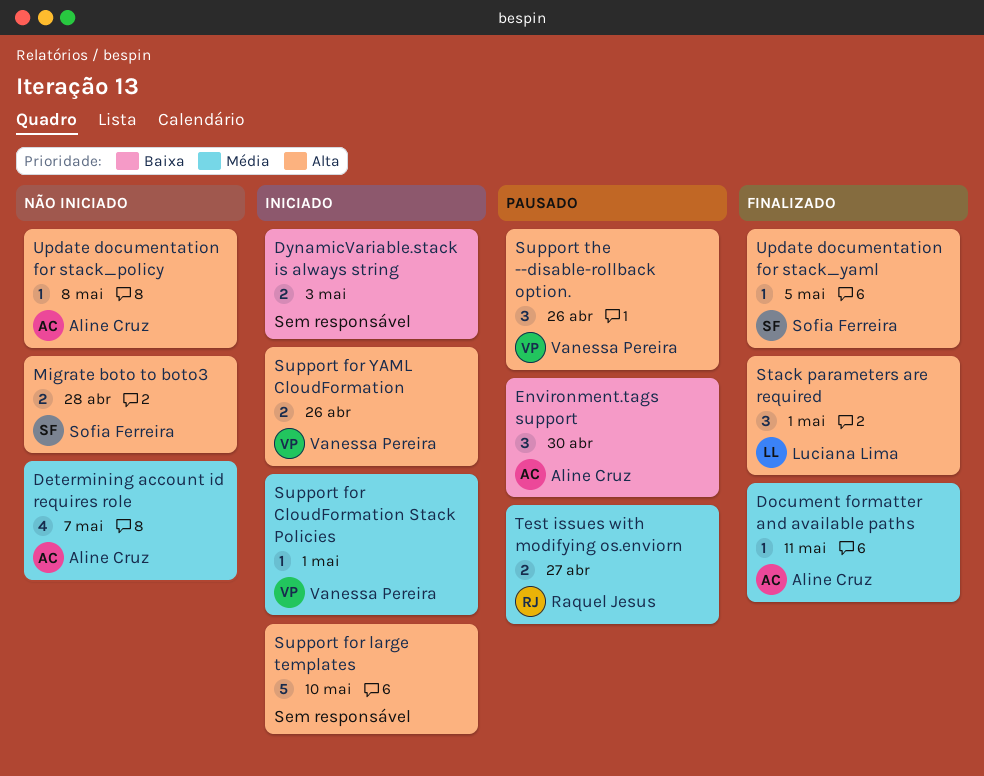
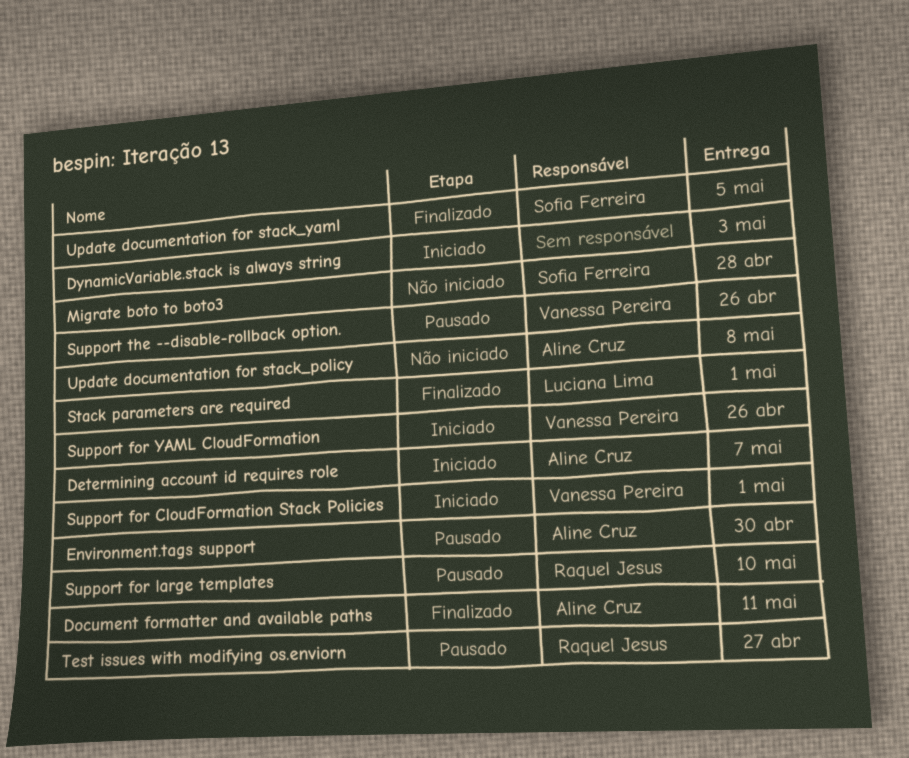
Determining account id requires role, status: Não iniciado -> Iniciado
Support for large templates, status: Iniciado -> Pausado
Support for large templates, owner: none -> Raquel Jesus

